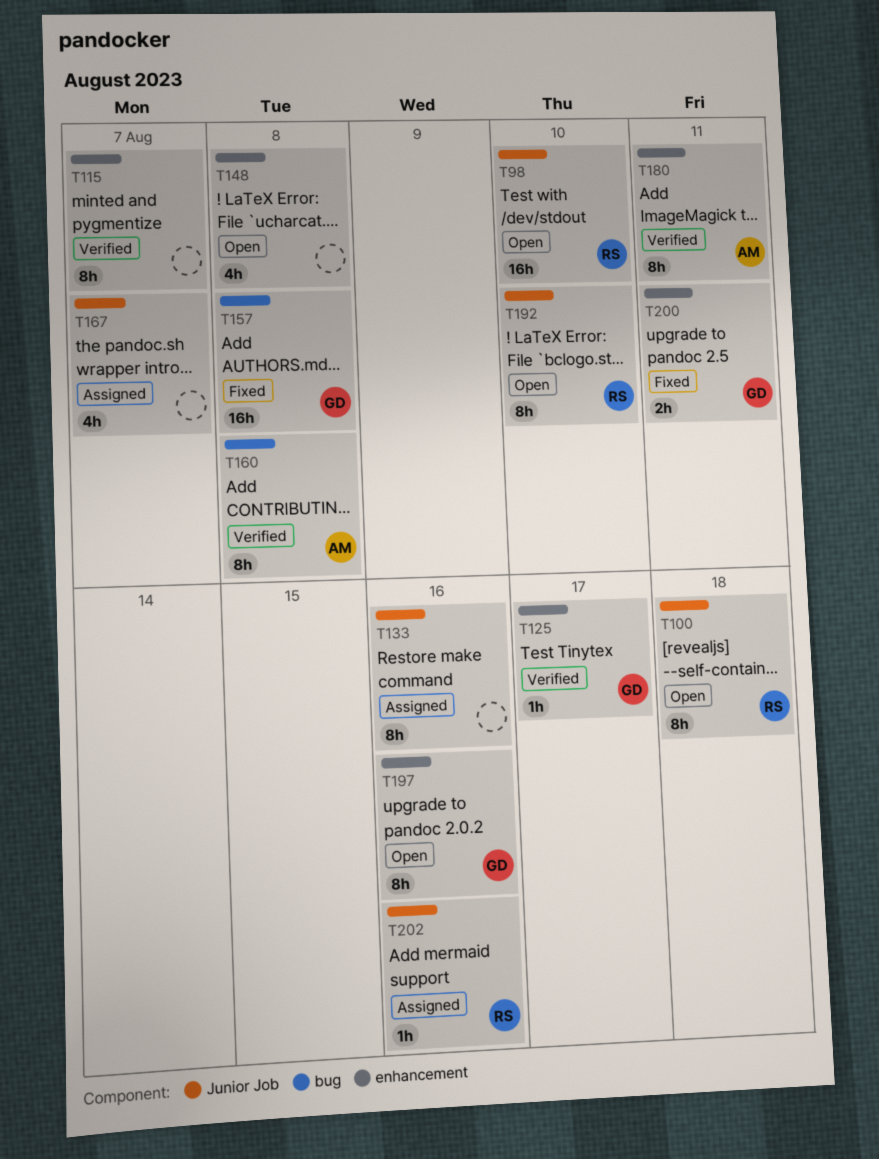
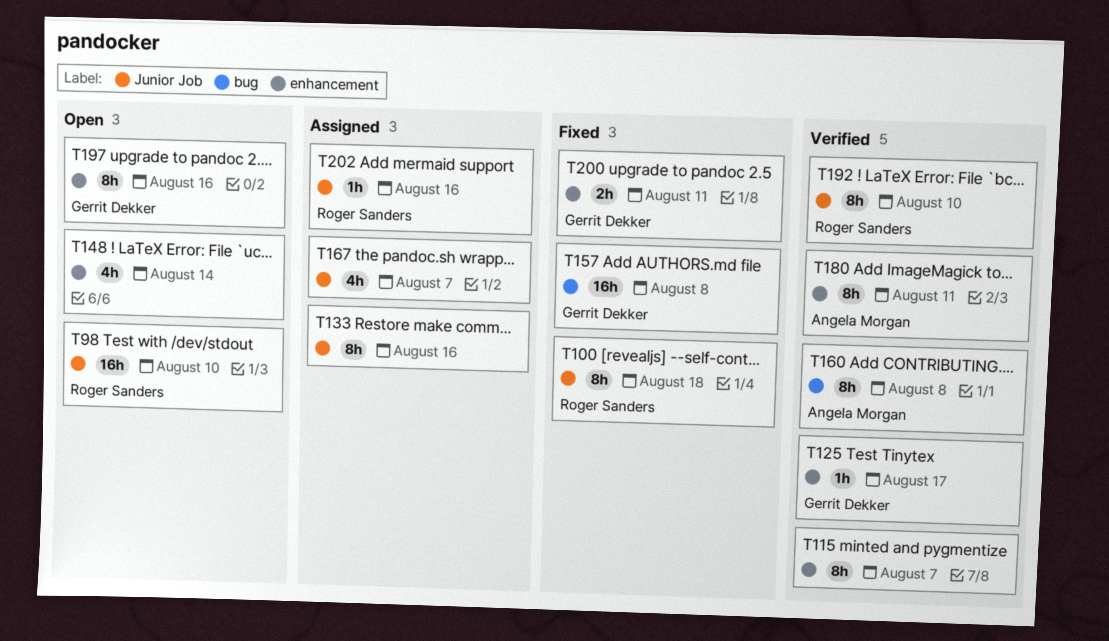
T100, status: Open -> Fixed
T148, due: Aug 8 -> Aug 14
T192, status: Open -> Verified

